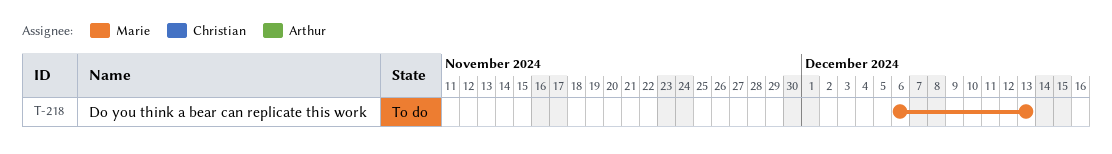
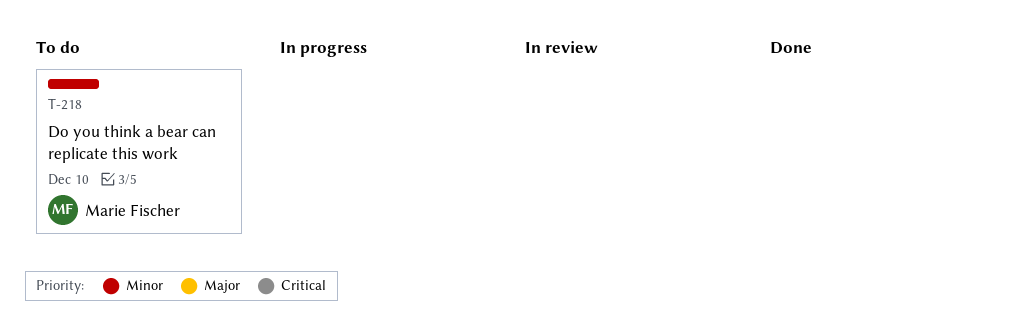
T-218, due: Dec 13 -> Dec 10

